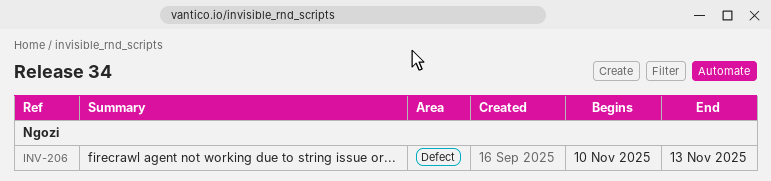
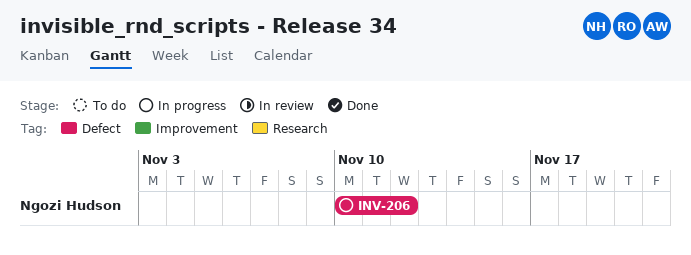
INV-206, due: Nov 13 -> Nov 12

